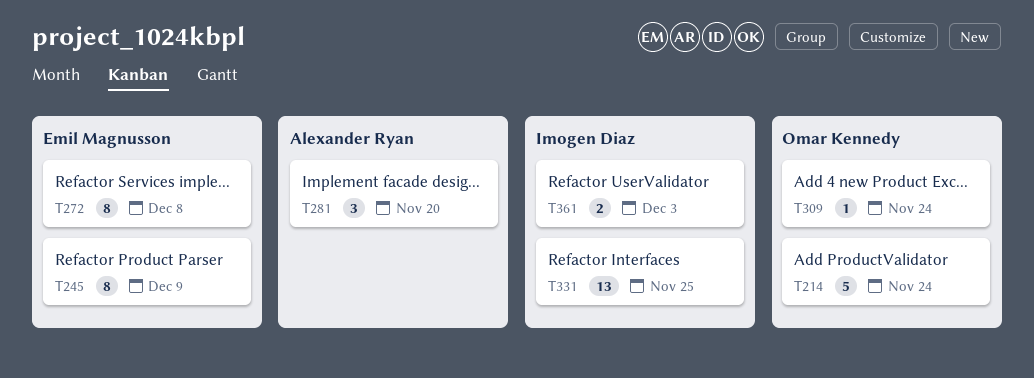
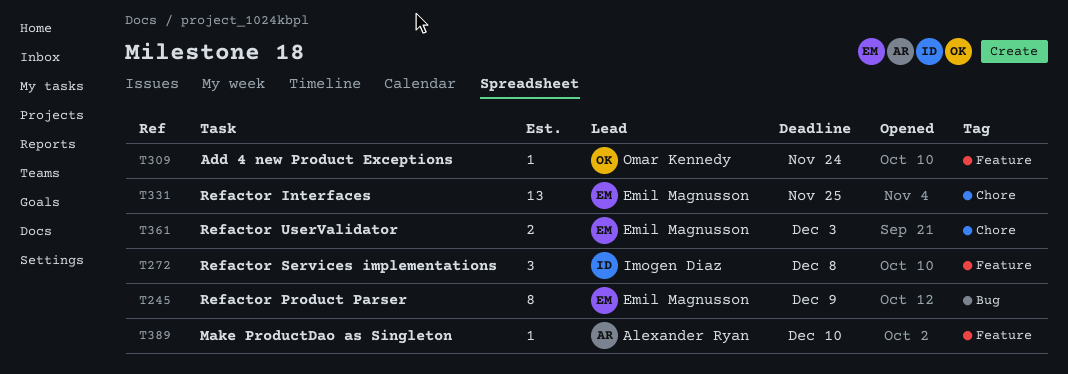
T214: present -> none
T272, owner: Emil Magnusson -> Imogen Diaz
T272, estimate: 8 -> 3
T281: present -> none
T331, owner: Imogen Diaz -> Emil Magnusson
T361, owner: Imogen Diaz -> Emil Magnusson
T389: none -> present

